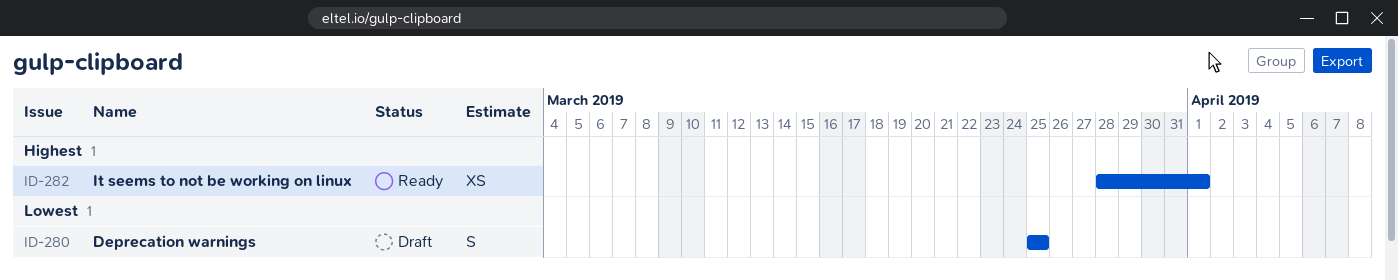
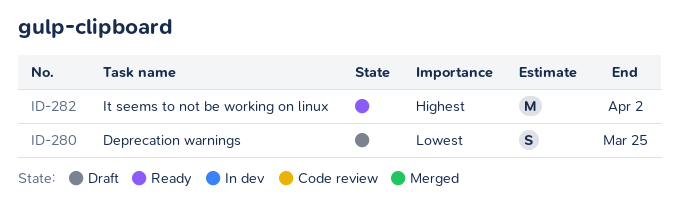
ID-282, estimate: XS -> M
ID-282, due: Apr 1 -> Apr 2

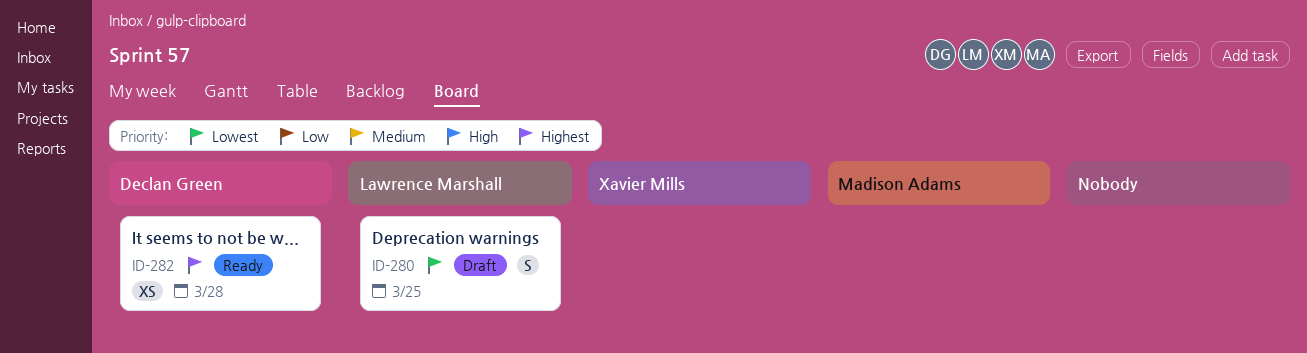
ID-282, estimate: M -> XS
ID-282, due: Apr 2 -> Mar 28

